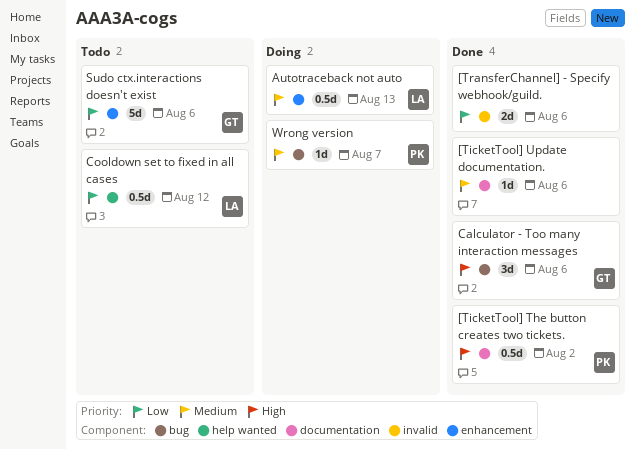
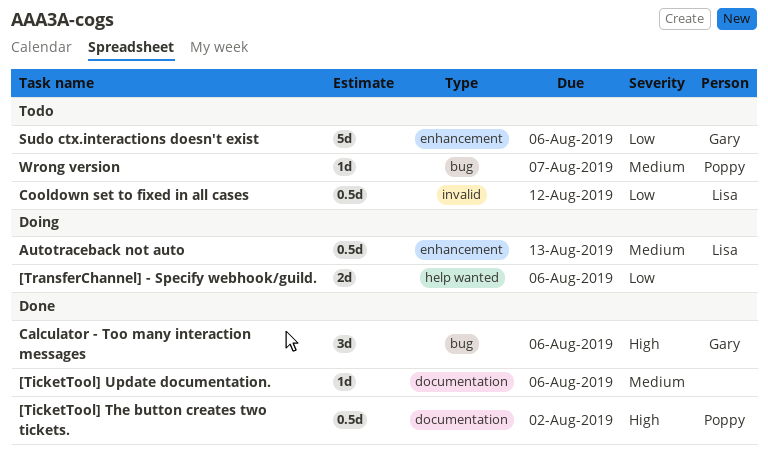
[TransferChannel] - Specify webhook/guild., status: Done -> Doing
[TransferChannel] - Specify webhook/guild., label: invalid -> help wanted
Cooldown set to fixed in all cases, label: help wanted -> invalid
Wrong version, status: Doing -> Todo

